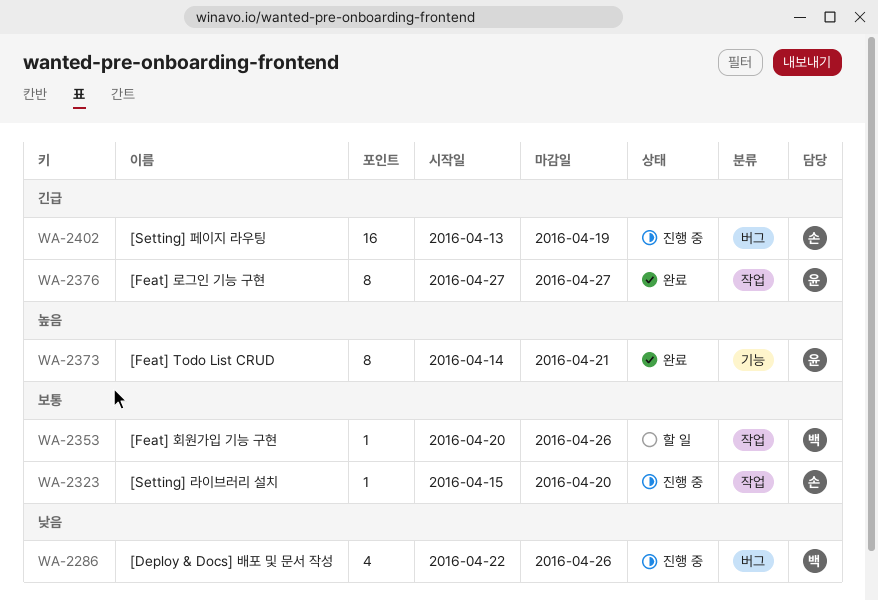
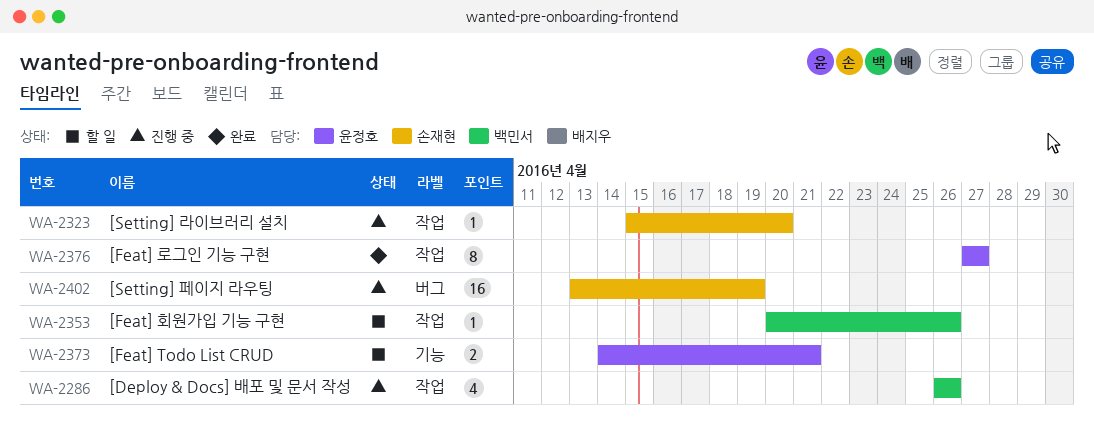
WA-2286, label: 버그 -> 작업
WA-2286, start: Apr 22 -> Apr 26
WA-2373, status: 완료 -> 할 일
WA-2373, estimate: 8 -> 2

